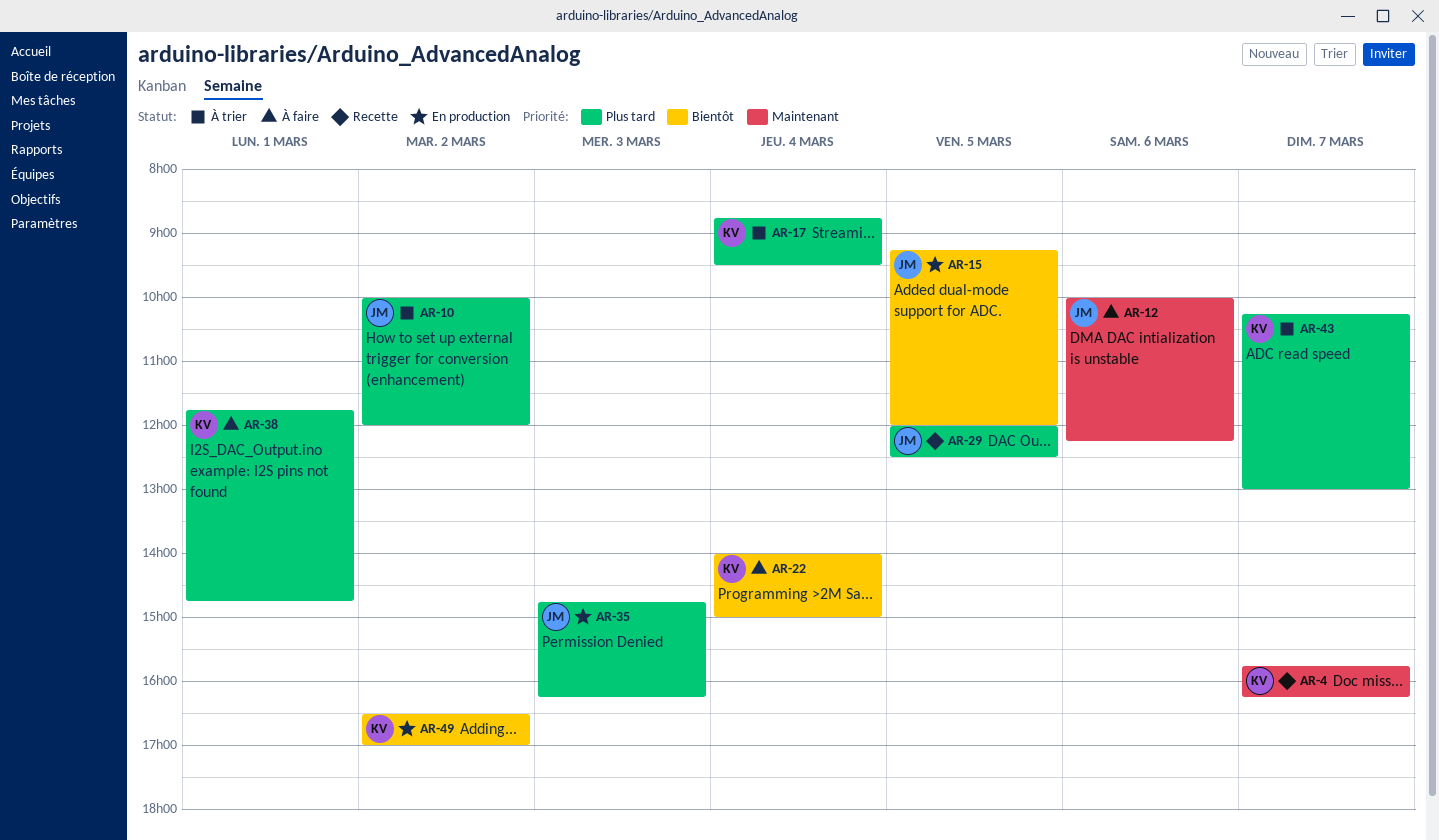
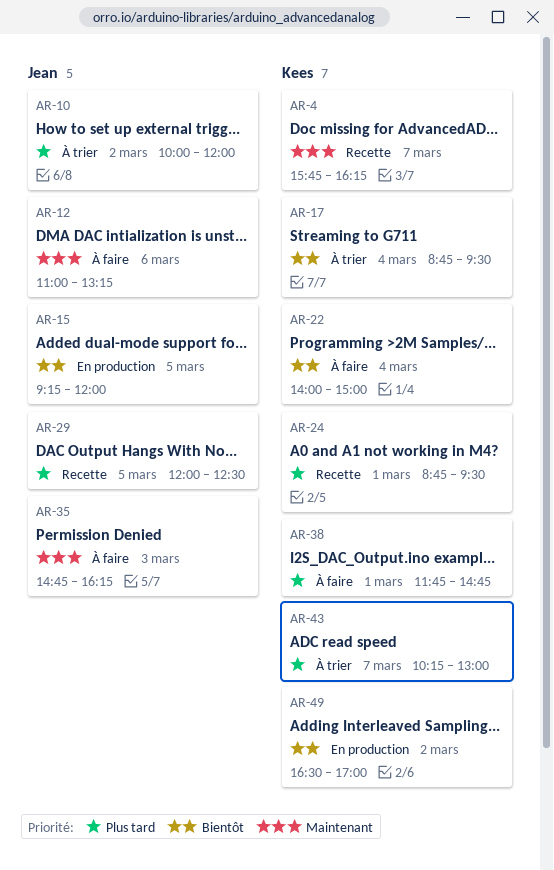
AR-12, begins: 10:00 -> 11:00
AR-12, ends: 12:15 -> 13:15
AR-17, priority: Plus tard -> Bientôt
AR-24: none -> present
AR-35, status: En production -> À faire
AR-35, priority: Plus tard -> Maintenant

